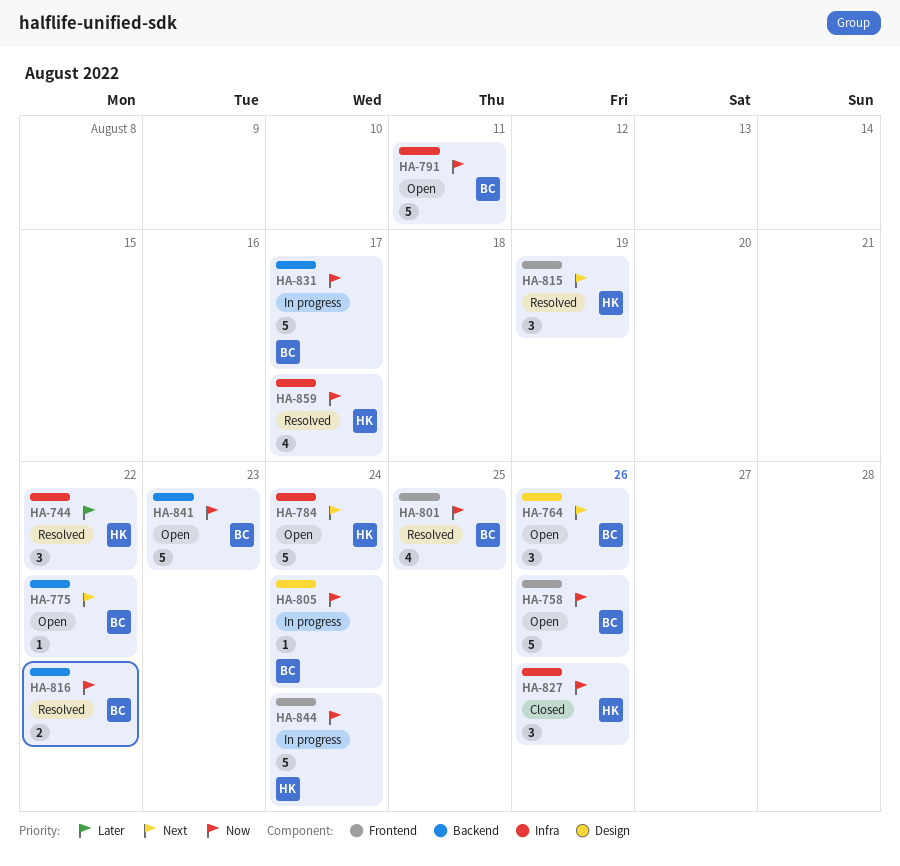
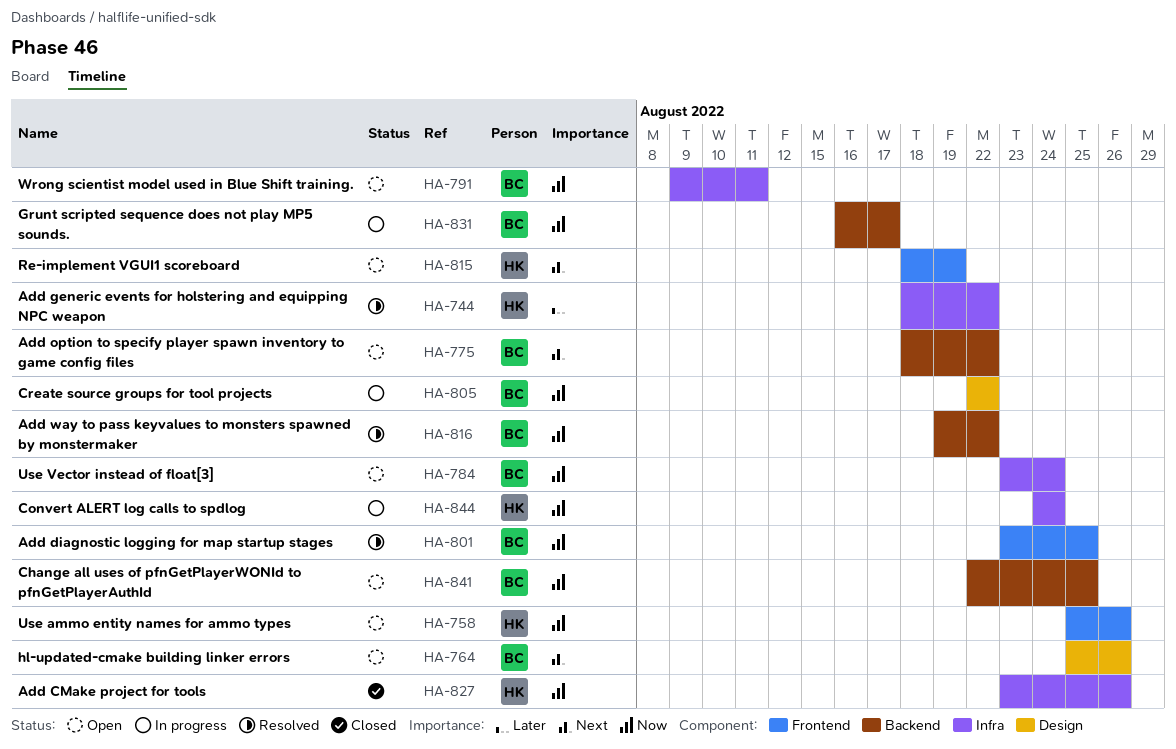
HA-758, owner: BC -> HK
HA-784, owner: HK -> BC
HA-784, priority: Next -> Now
HA-805, due: Aug 24 -> Aug 22
HA-815, status: Resolved -> Open
HA-841, due: Aug 23 -> Aug 25
HA-844, label: Frontend -> Infra
HA-859: present -> none

